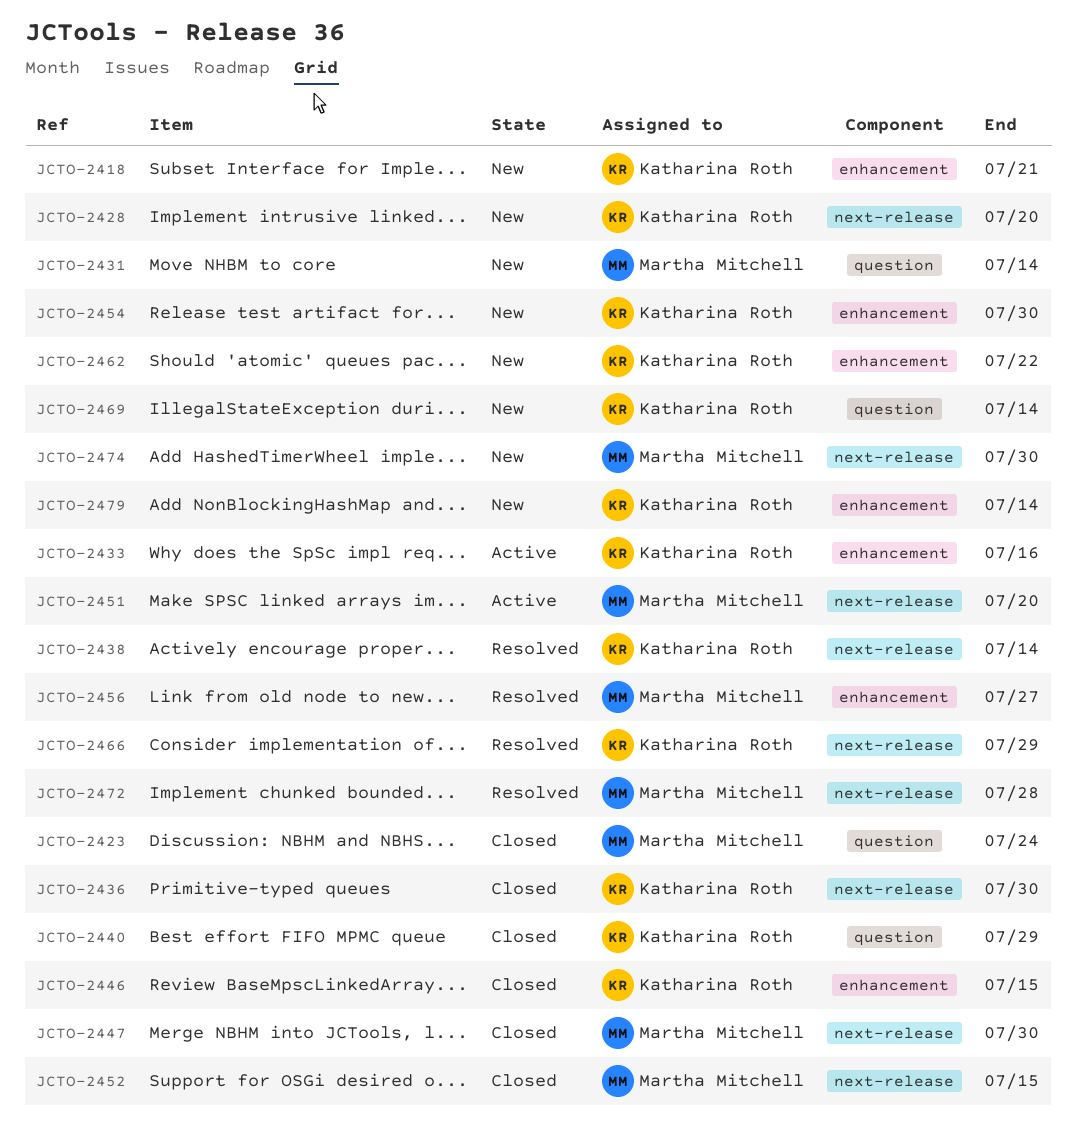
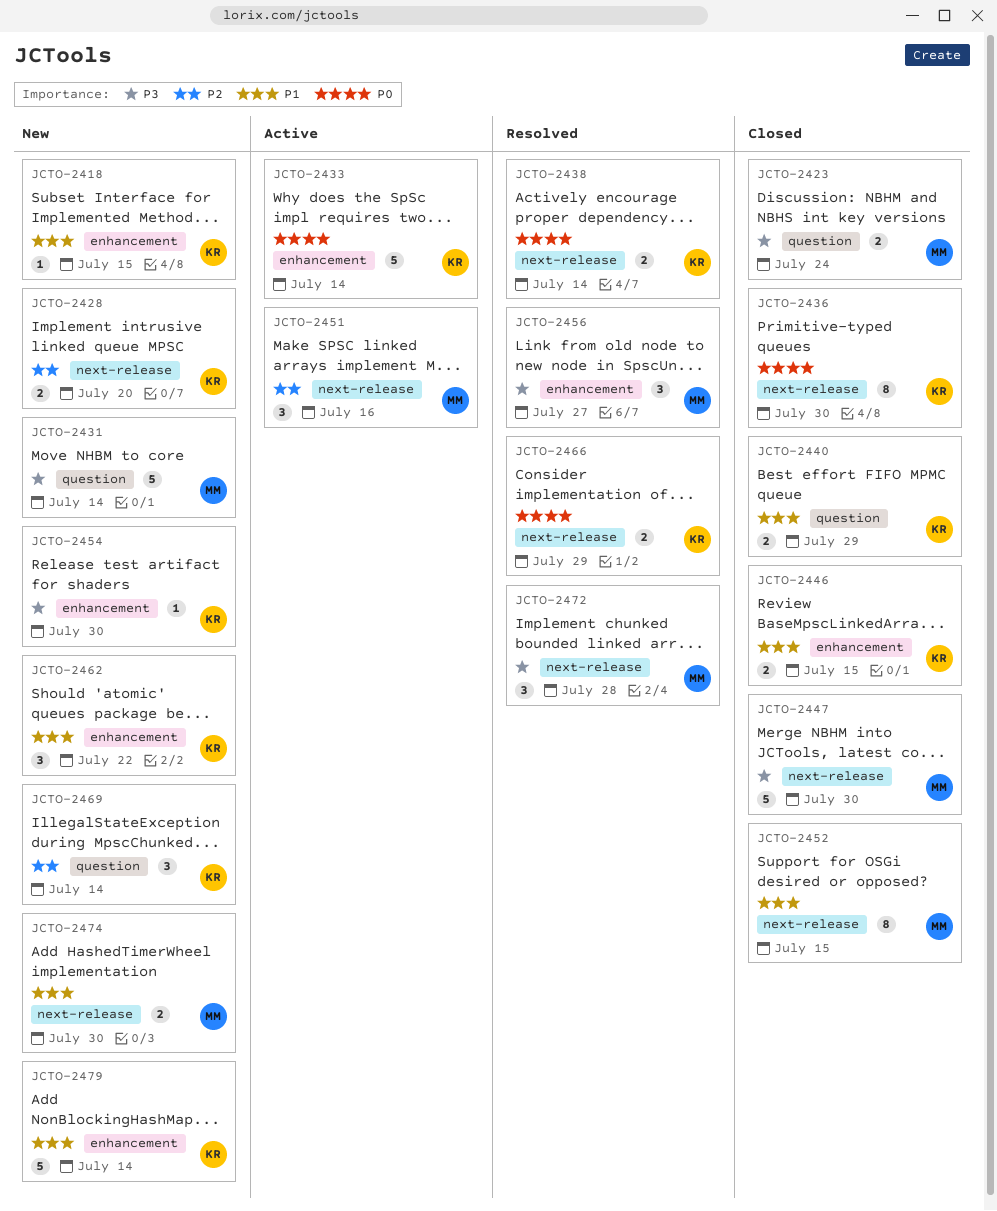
JCTO-2418, due: Jul 21 -> Jul 15
JCTO-2433, due: Jul 16 -> Jul 14
JCTO-2451, due: Jul 20 -> Jul 16

